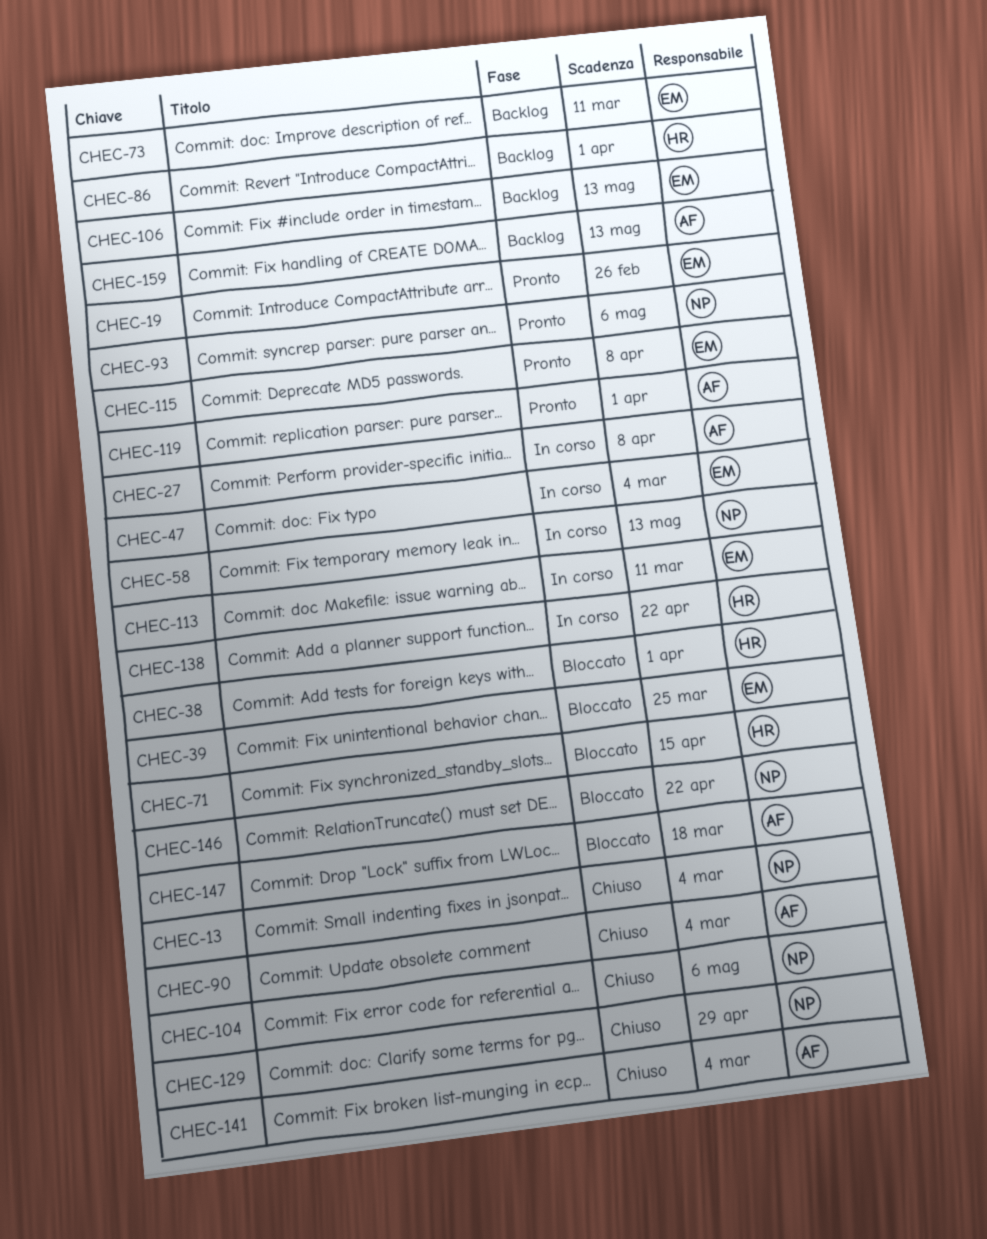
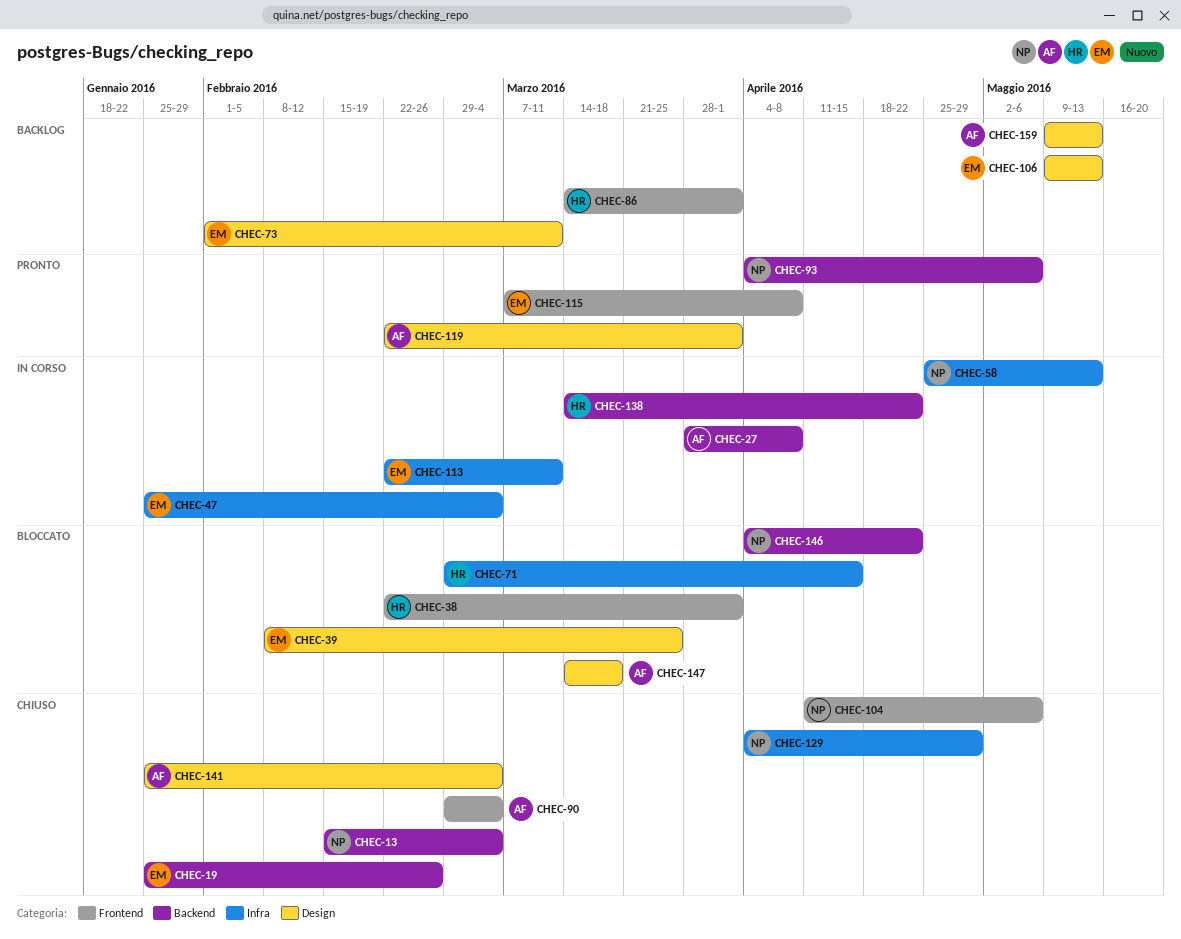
CHEC-19, status: Pronto -> Chiuso

